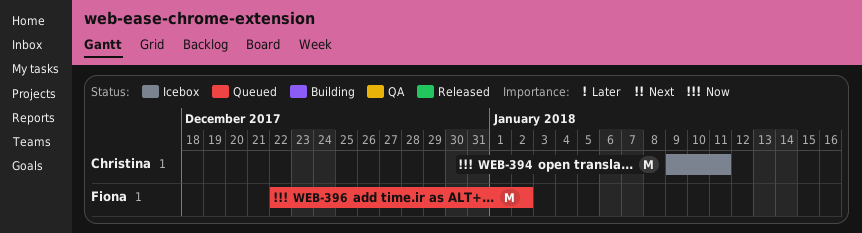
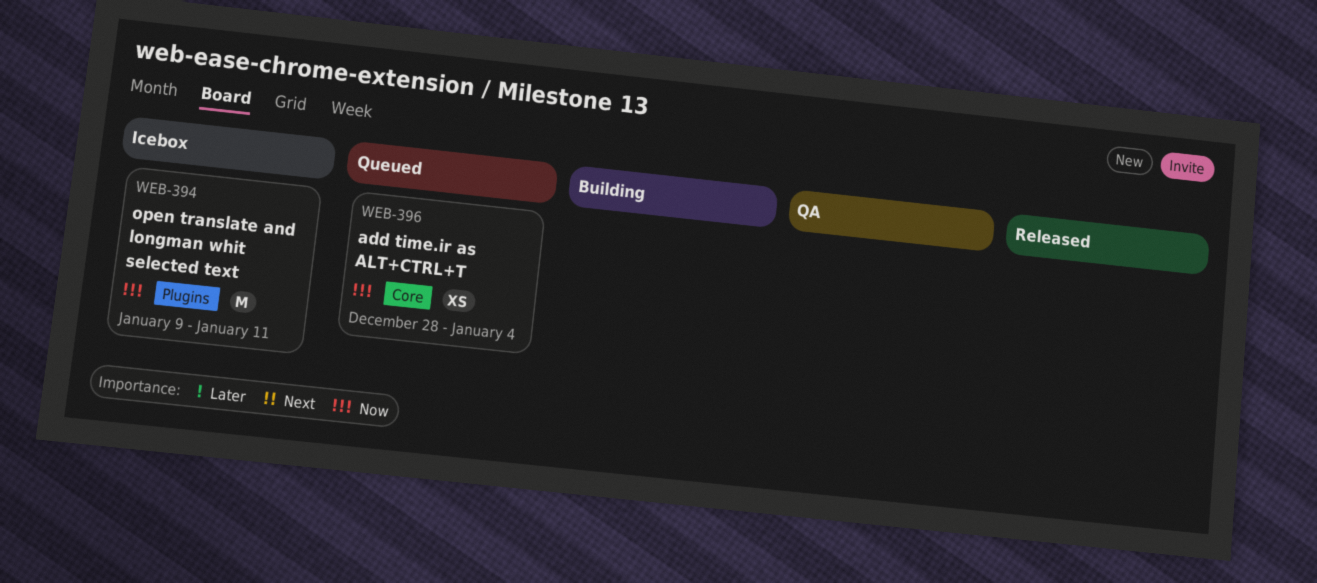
WEB-396, estimate: M -> XS
WEB-396, start: Dec 22 -> Dec 28
WEB-396, due: Jan 2 -> Jan 4

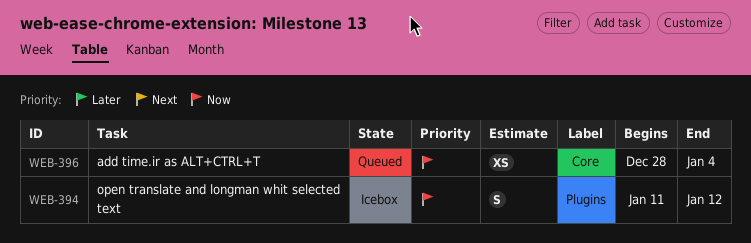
WEB-394, estimate: M -> S
WEB-394, start: Jan 9 -> Jan 11
WEB-394, due: Jan 11 -> Jan 12

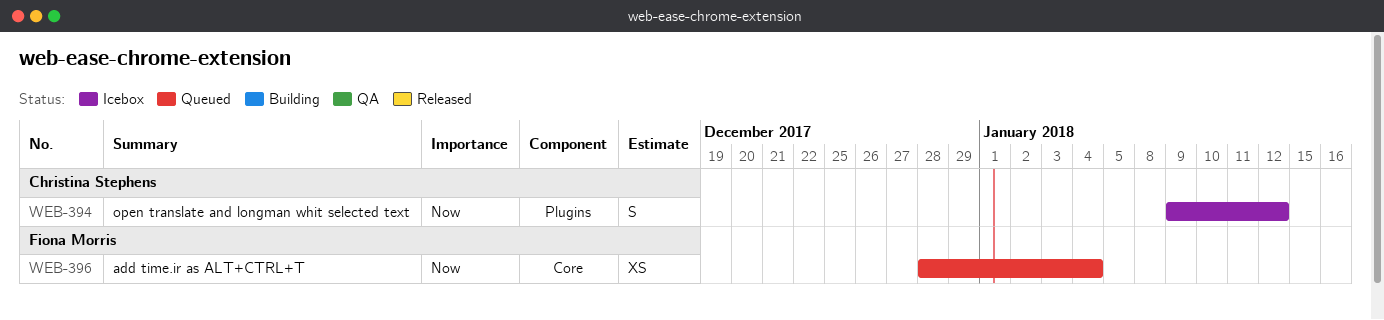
WEB-394, start: Jan 11 -> Jan 9

